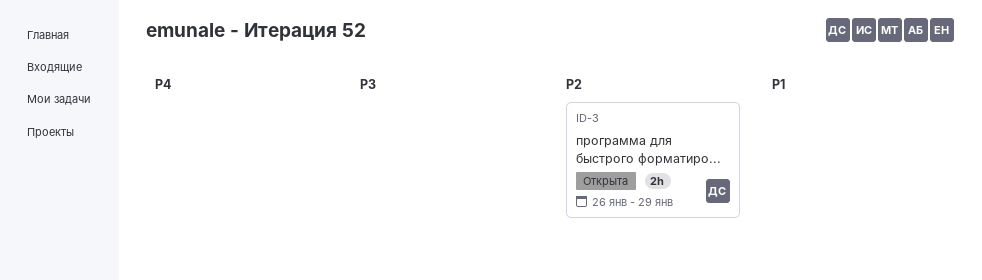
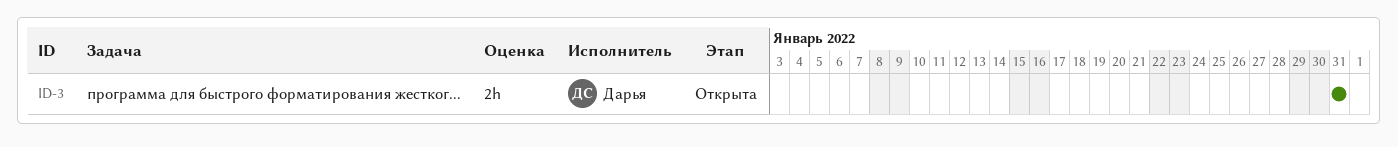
ID-3, start: Jan 26 -> Jan 31
ID-3, due: Jan 29 -> Jan 31

